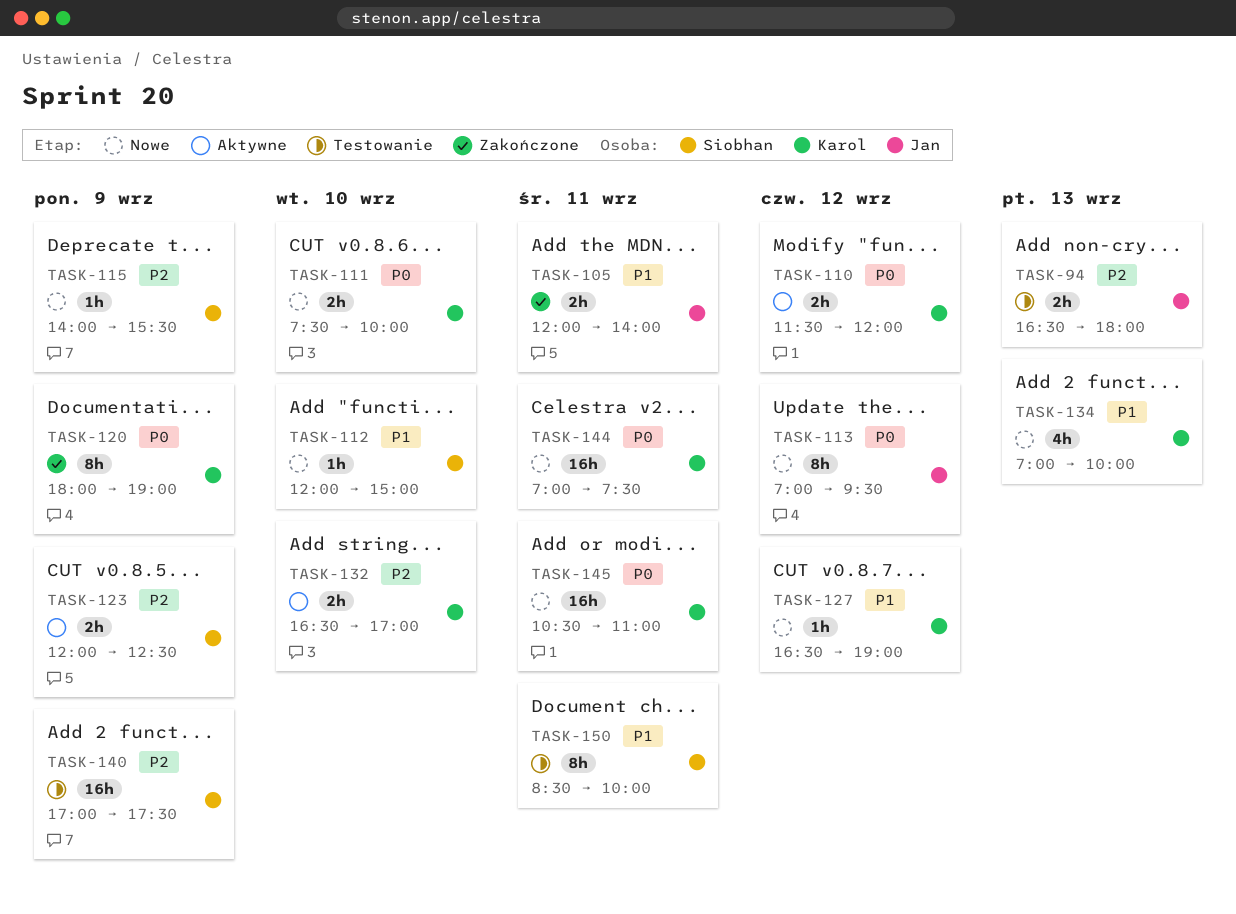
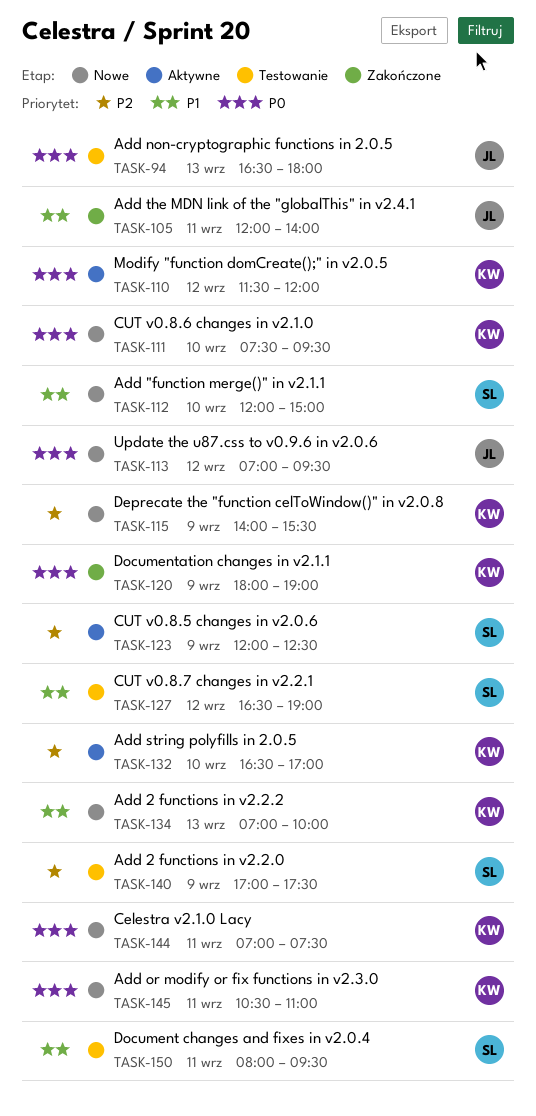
TASK-94, priority: P2 -> P0
TASK-111, ends: 10:00 -> 09:30
TASK-115, owner: Siobhan -> Karol
TASK-127, status: Nowe -> Testowanie
TASK-127, owner: Karol -> Siobhan
TASK-150, begins: 08:30 -> 08:00
TASK-150, ends: 10:00 -> 09:30

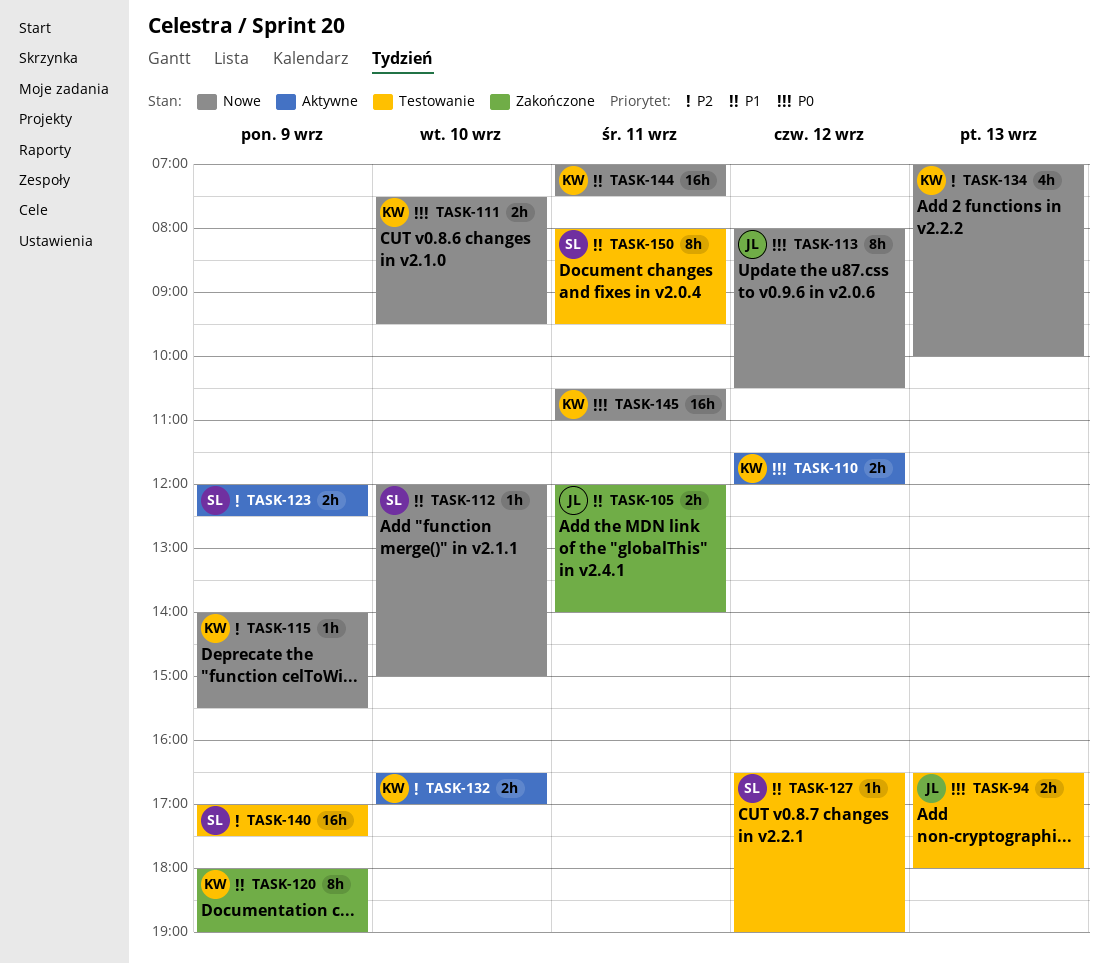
TASK-113, begins: 07:00 -> 08:00
TASK-113, ends: 09:30 -> 10:30
TASK-120, priority: P0 -> P1
TASK-134, priority: P1 -> P2
TASK-144, priority: P0 -> P1

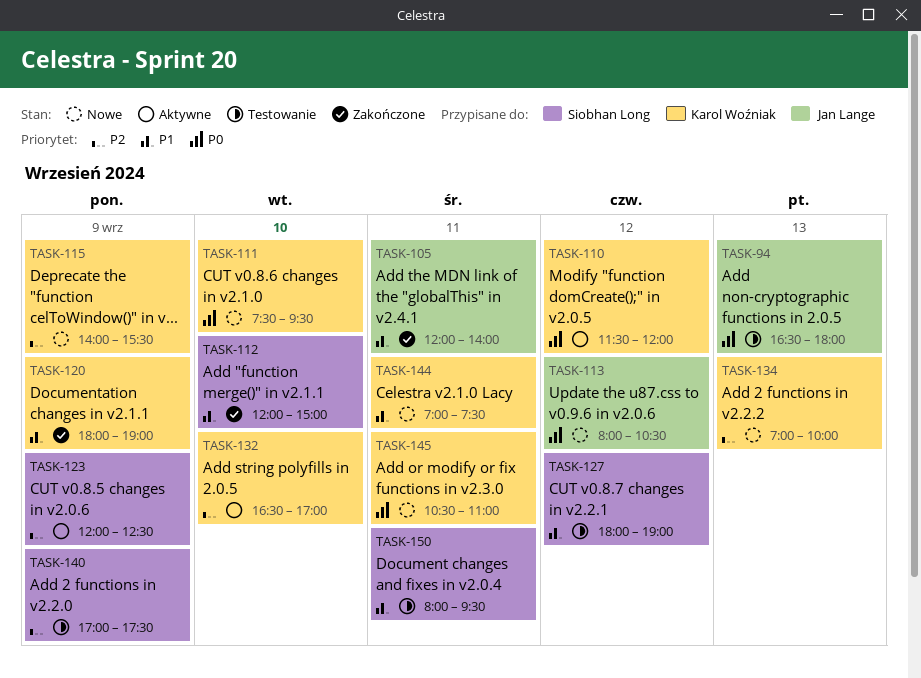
TASK-112, status: Nowe -> Zakończone
TASK-127, begins: 16:30 -> 18:00

